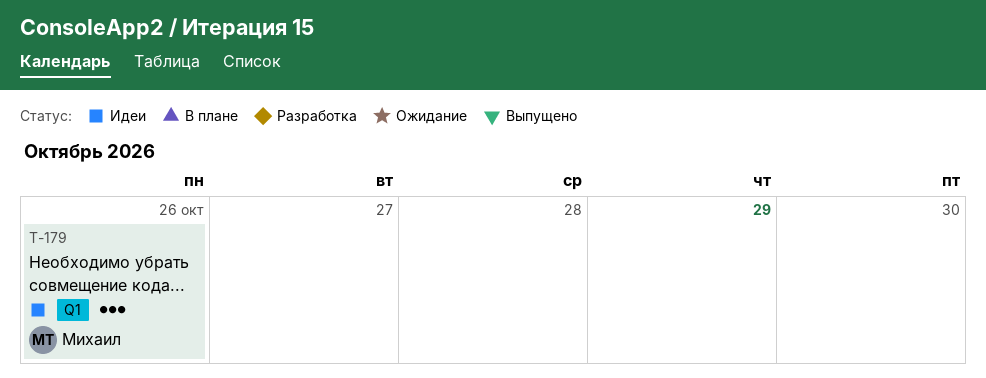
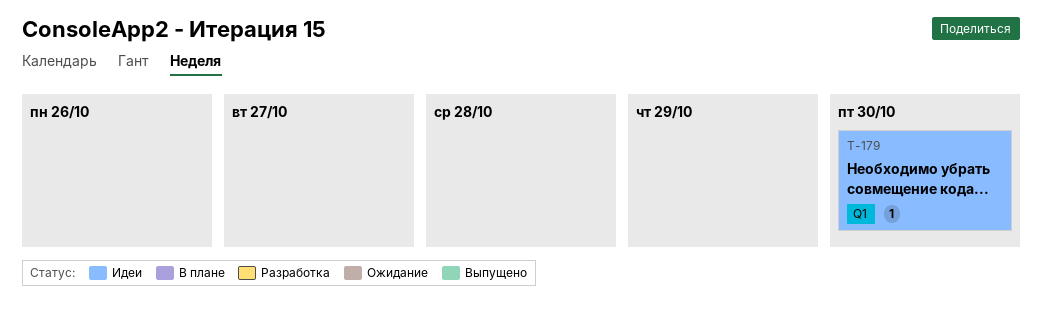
T-179, estimate: 3 -> 1
T-179, due: Oct 26 -> Oct 30

